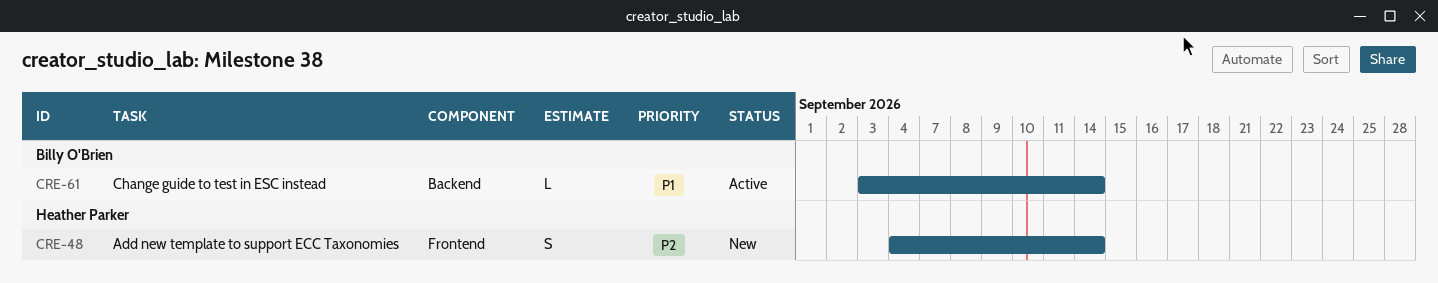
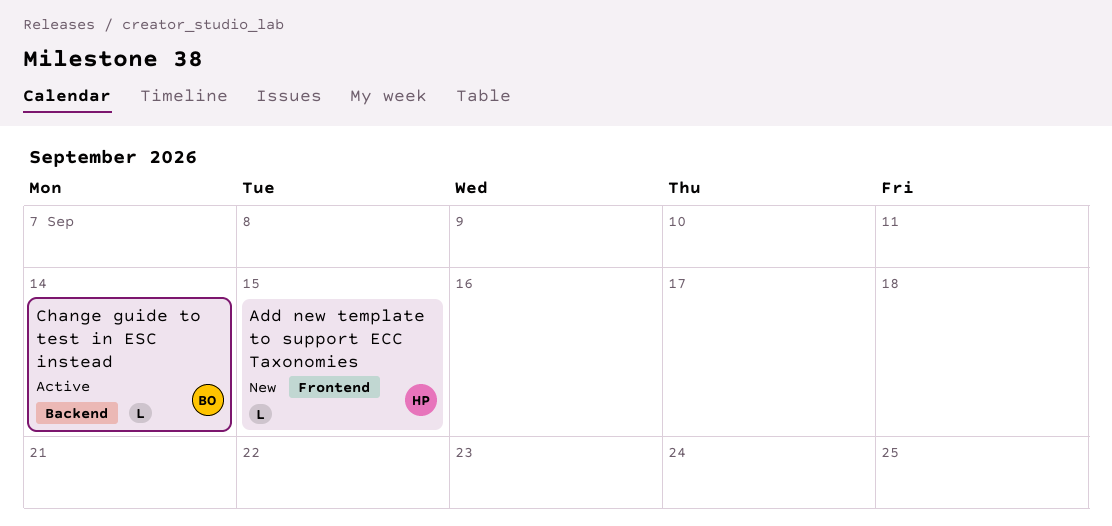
Add new template to support ECC Taxonomies, estimate: S -> L
Add new template to support ECC Taxonomies, due: Sep 14 -> Sep 15

